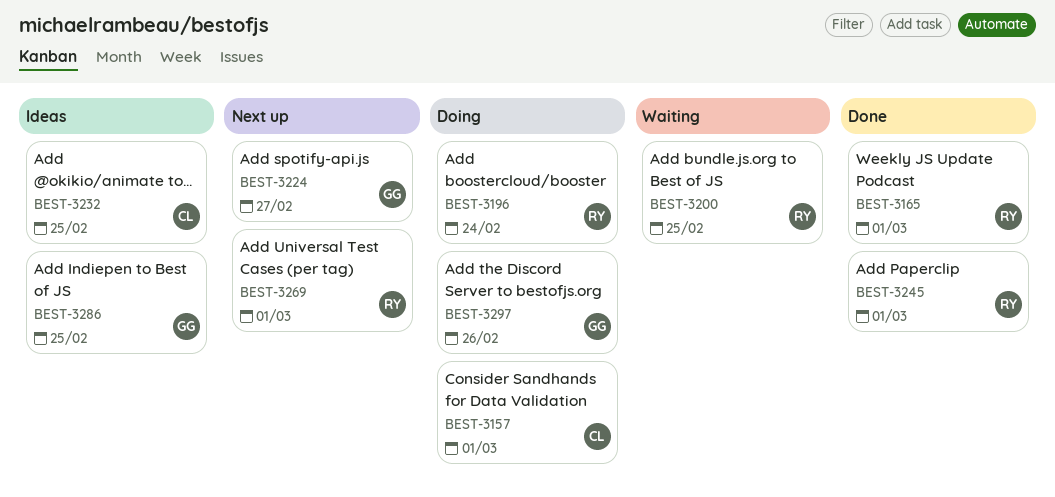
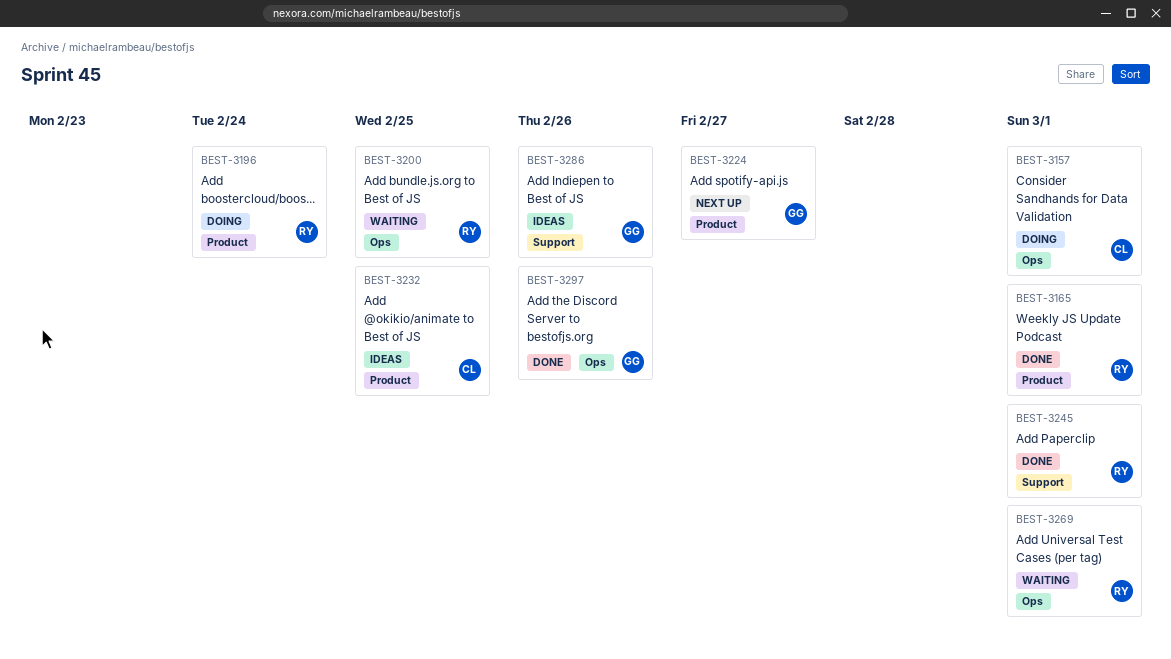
BEST-3269, status: Next up -> Waiting
BEST-3286, due: Feb 25 -> Feb 26
BEST-3297, status: Doing -> Done

